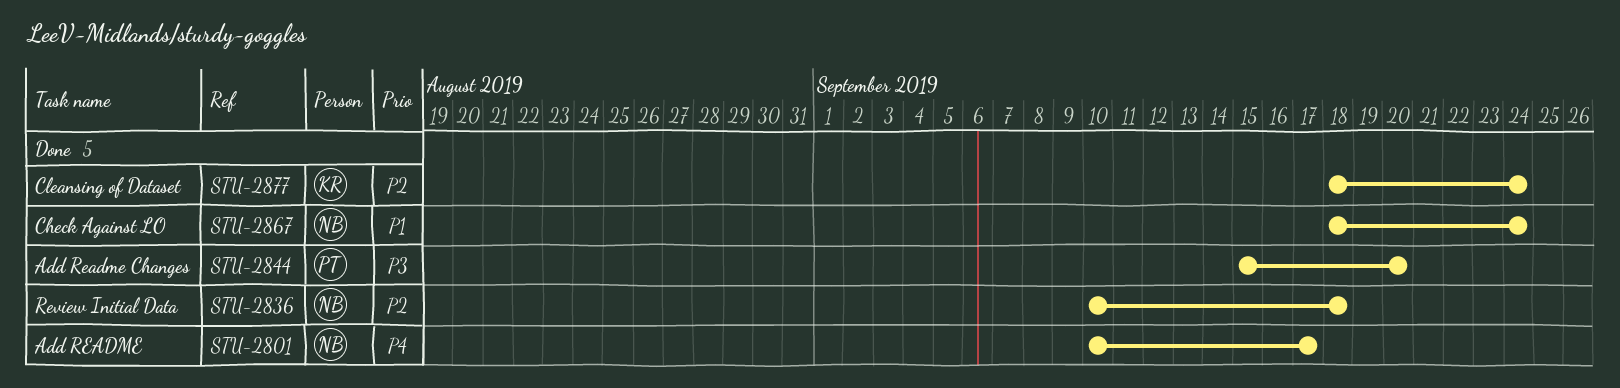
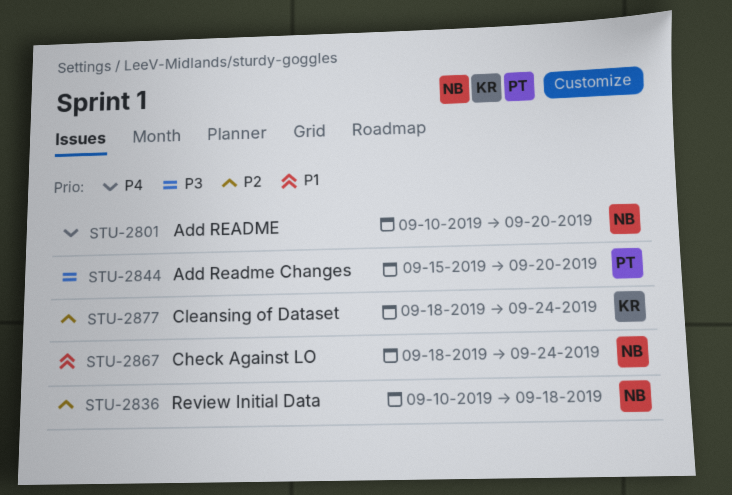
STU-2801, due: Sep 17 -> Sep 20

